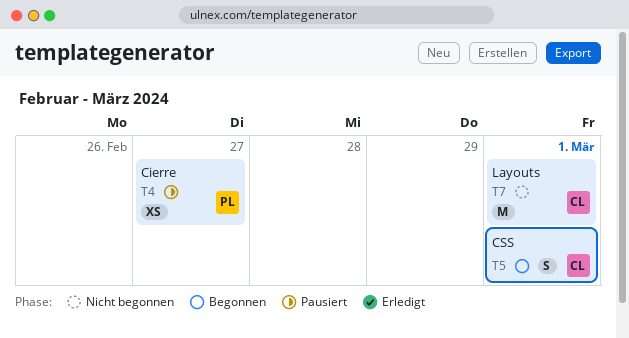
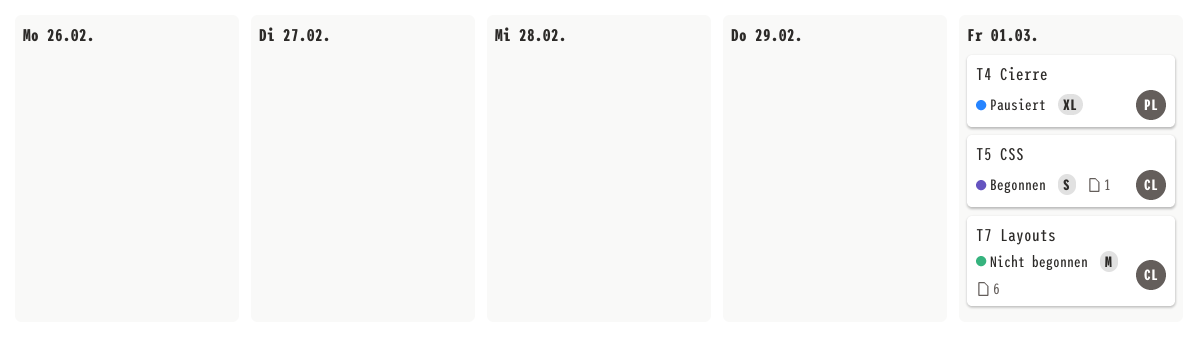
T4, estimate: XS -> XL
T4, due: Feb 27 -> Mar 1

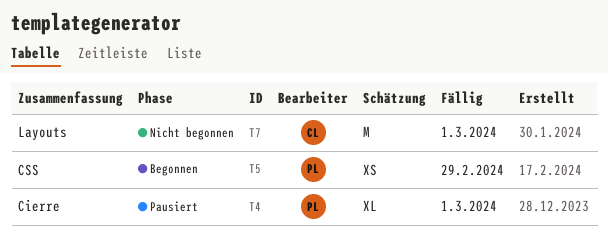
T5, owner: CL -> PL
T5, estimate: S -> XS
T5, due: Mar 1 -> Feb 29

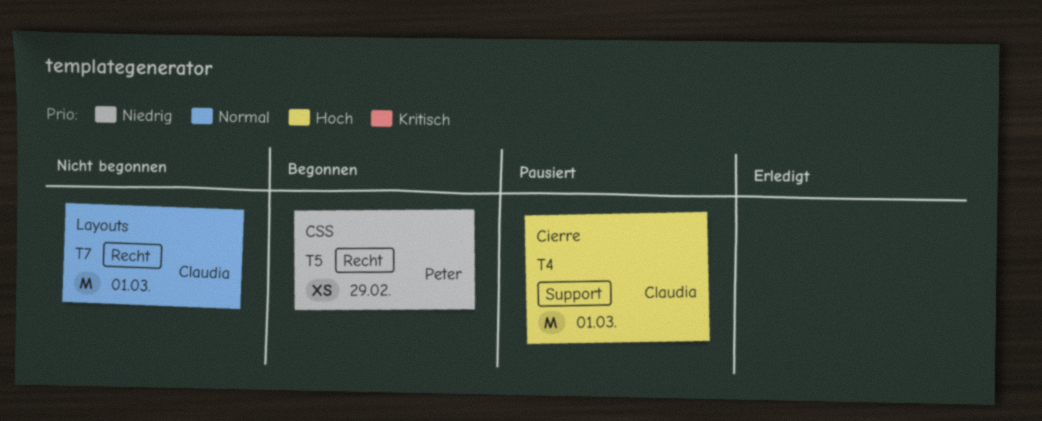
T4, owner: Peter -> Claudia
T4, estimate: XL -> M

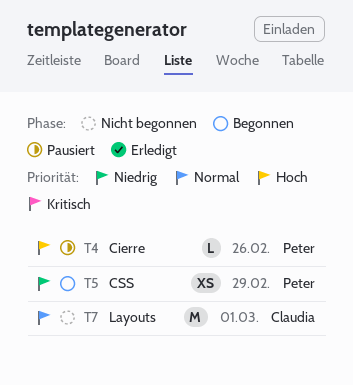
T4, owner: Claudia -> Peter
T4, estimate: M -> L
T4, due: Mar 1 -> Feb 26

